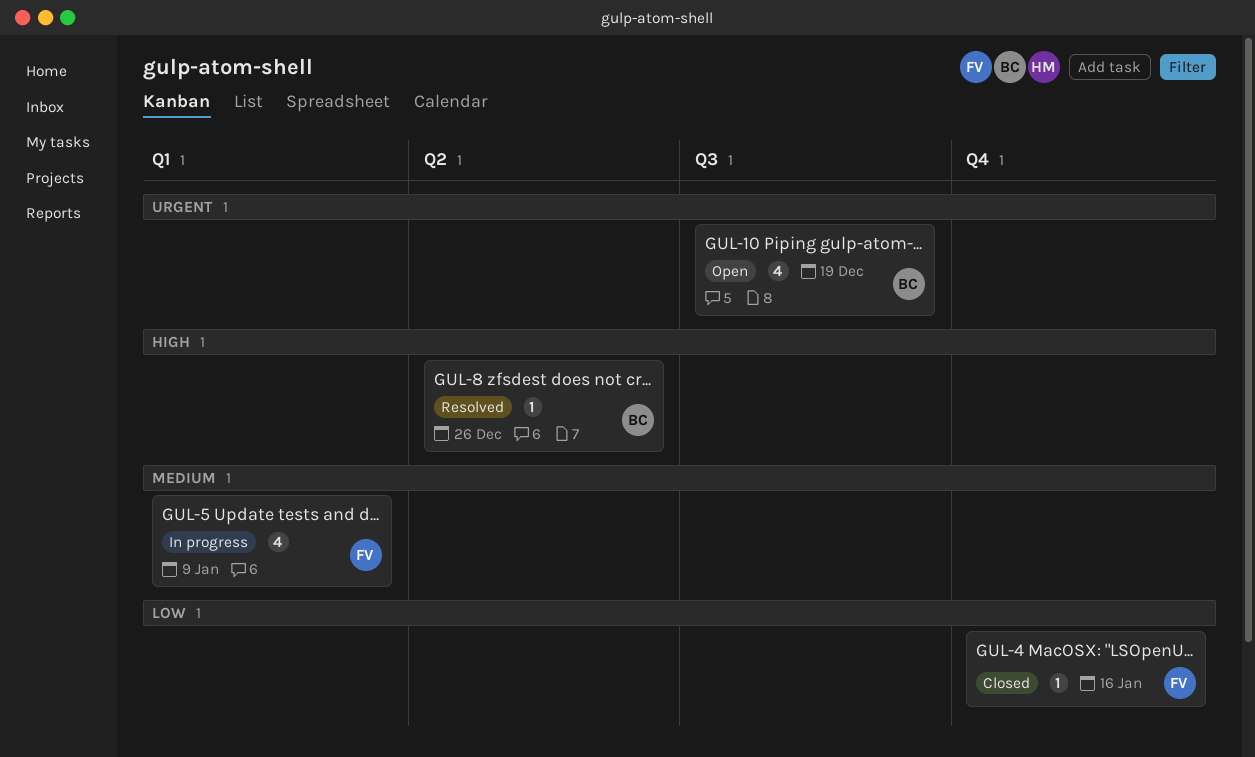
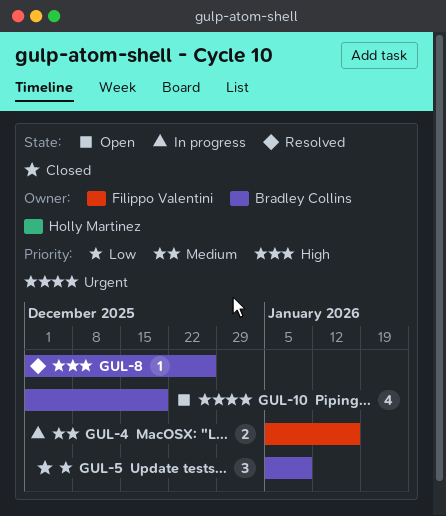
GUL-4, status: Closed -> In progress
GUL-4, priority: Low -> Medium
GUL-4, estimate: 1 -> 2
GUL-5, status: In progress -> Closed
GUL-5, owner: Filippo Valentini -> Bradley Collins
GUL-5, priority: Medium -> Low
GUL-5, estimate: 4 -> 3

